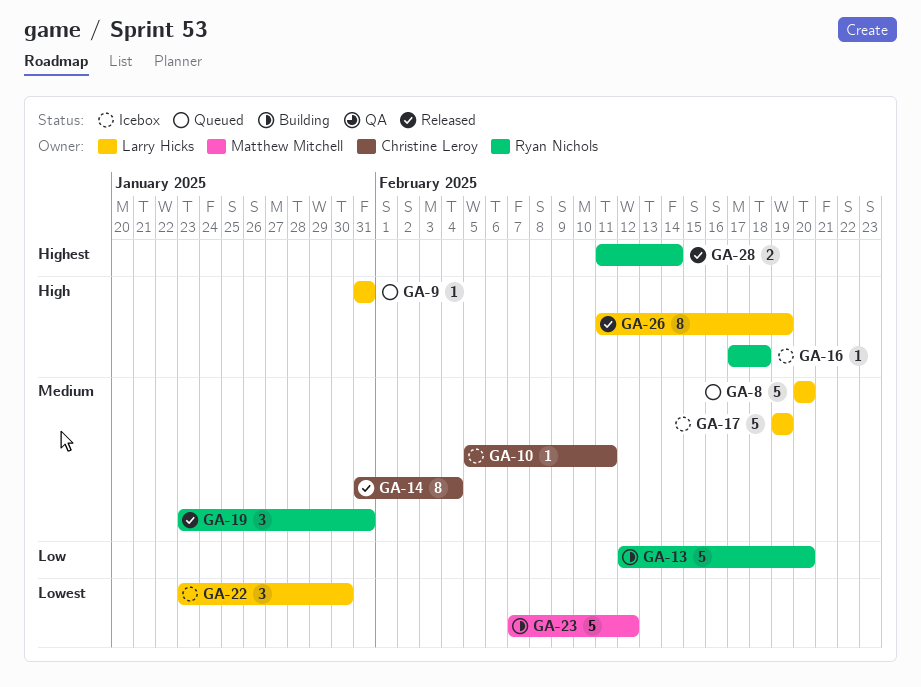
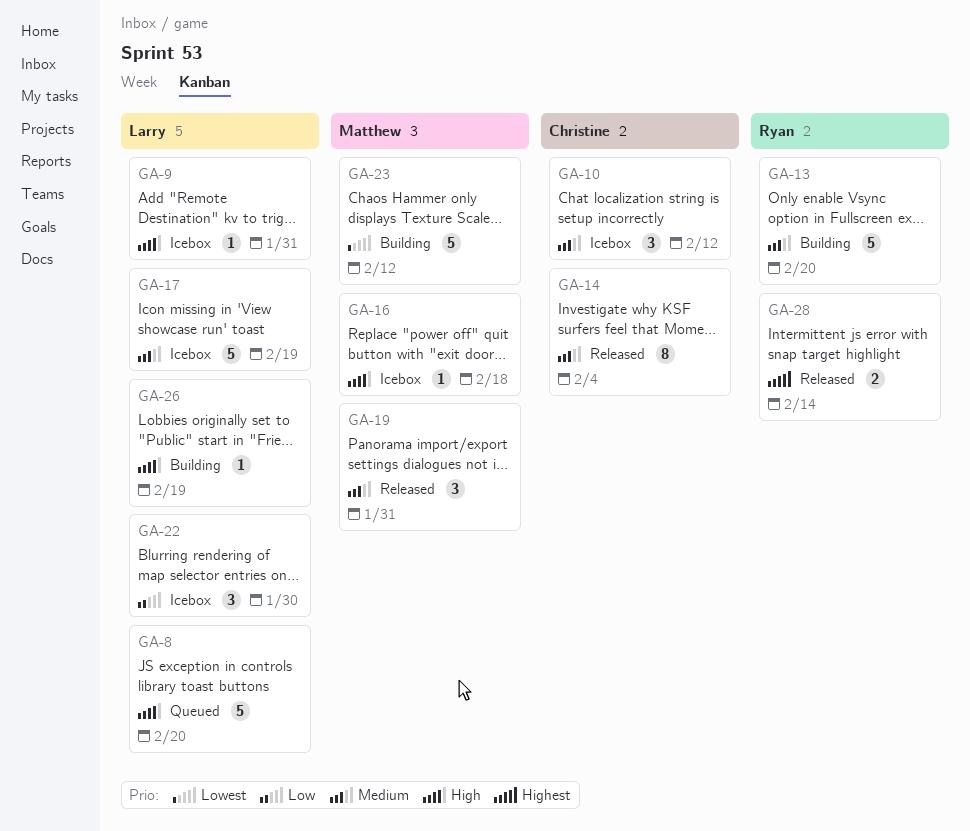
GA-8, priority: Medium -> High
GA-9, status: Queued -> Icebox
GA-10, estimate: 1 -> 3
GA-10, due: Feb 11 -> Feb 12
GA-13, priority: Low -> Medium
GA-16, owner: Ryan Nichols -> Matthew Mitchell
GA-19, owner: Ryan Nichols -> Matthew Mitchell
GA-22, priority: Lowest -> Low
GA-26, status: Released -> Building
GA-26, estimate: 8 -> 1

